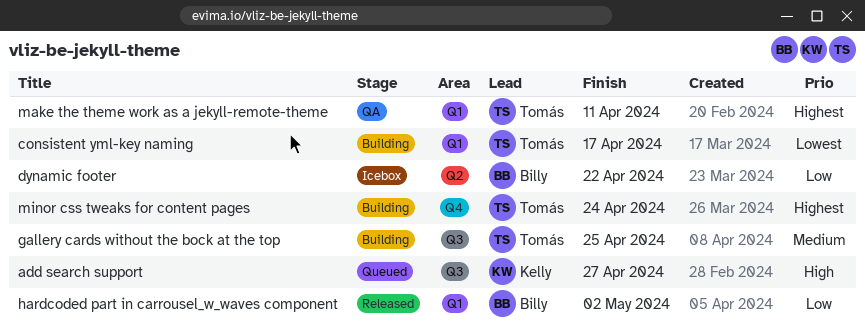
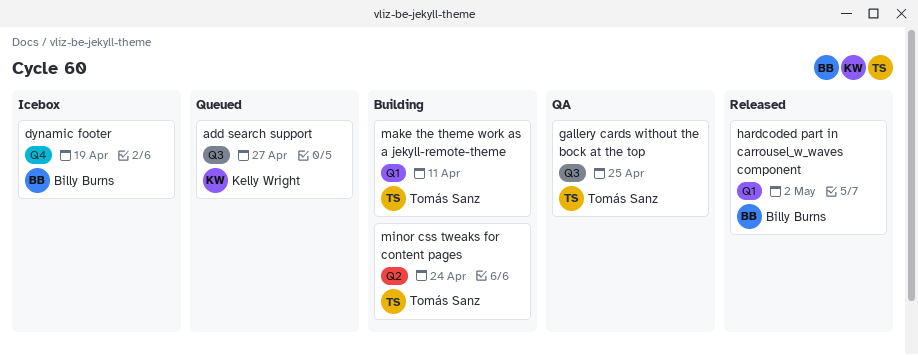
consistent yml-key naming: present -> none
dynamic footer, label: Q2 -> Q4
dynamic footer, due: Apr 22 -> Apr 19
gallery cards without the bock at the top, status: Building -> QA
make the theme work as a jekyll-remote-theme, status: QA -> Building
minor css tweaks for content pages, label: Q4 -> Q2

